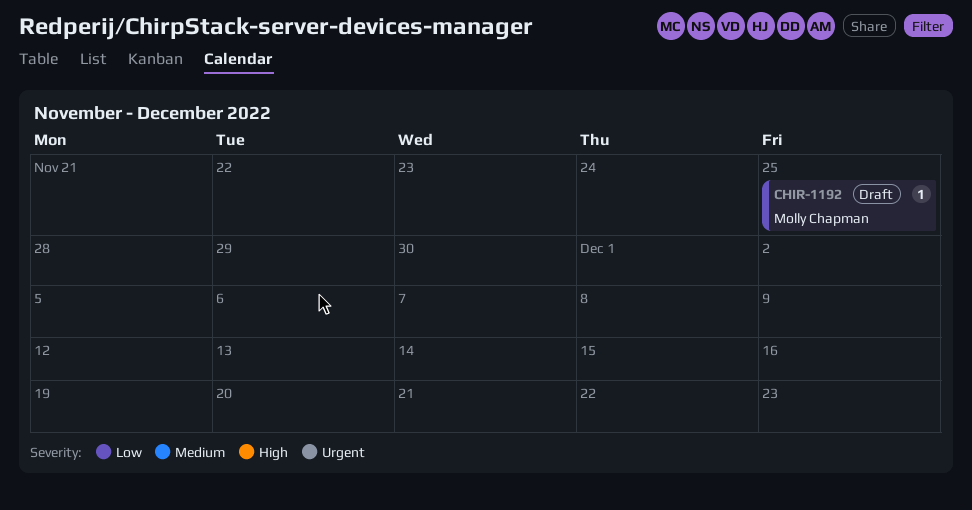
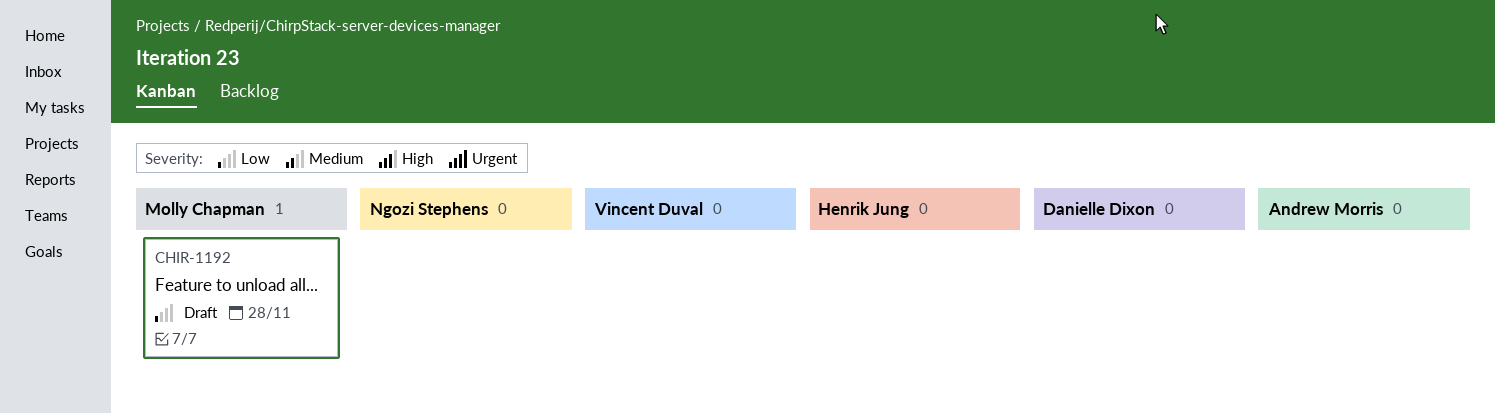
CHIR-1192, due: Nov 25 -> Nov 28

